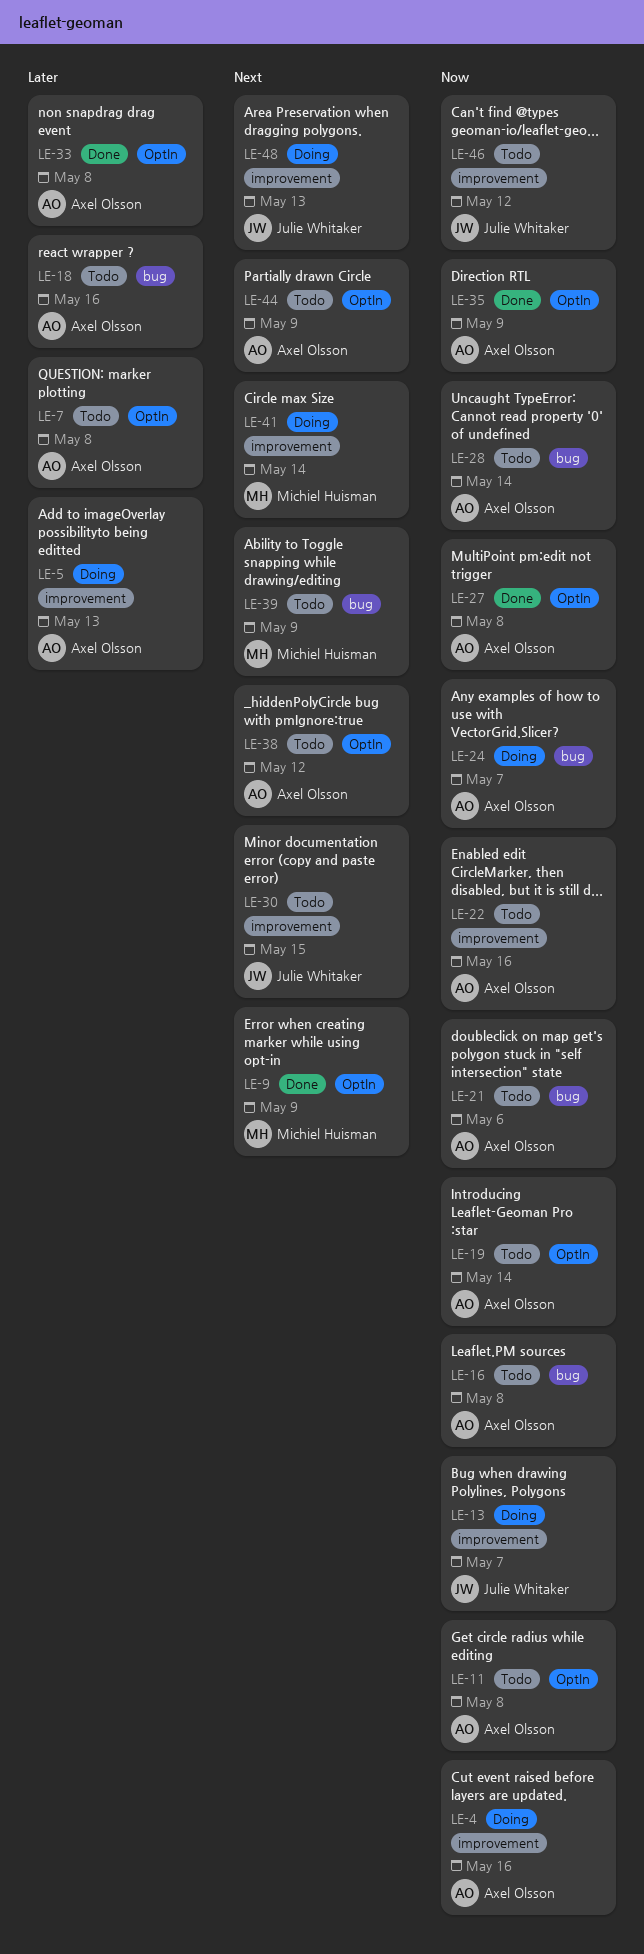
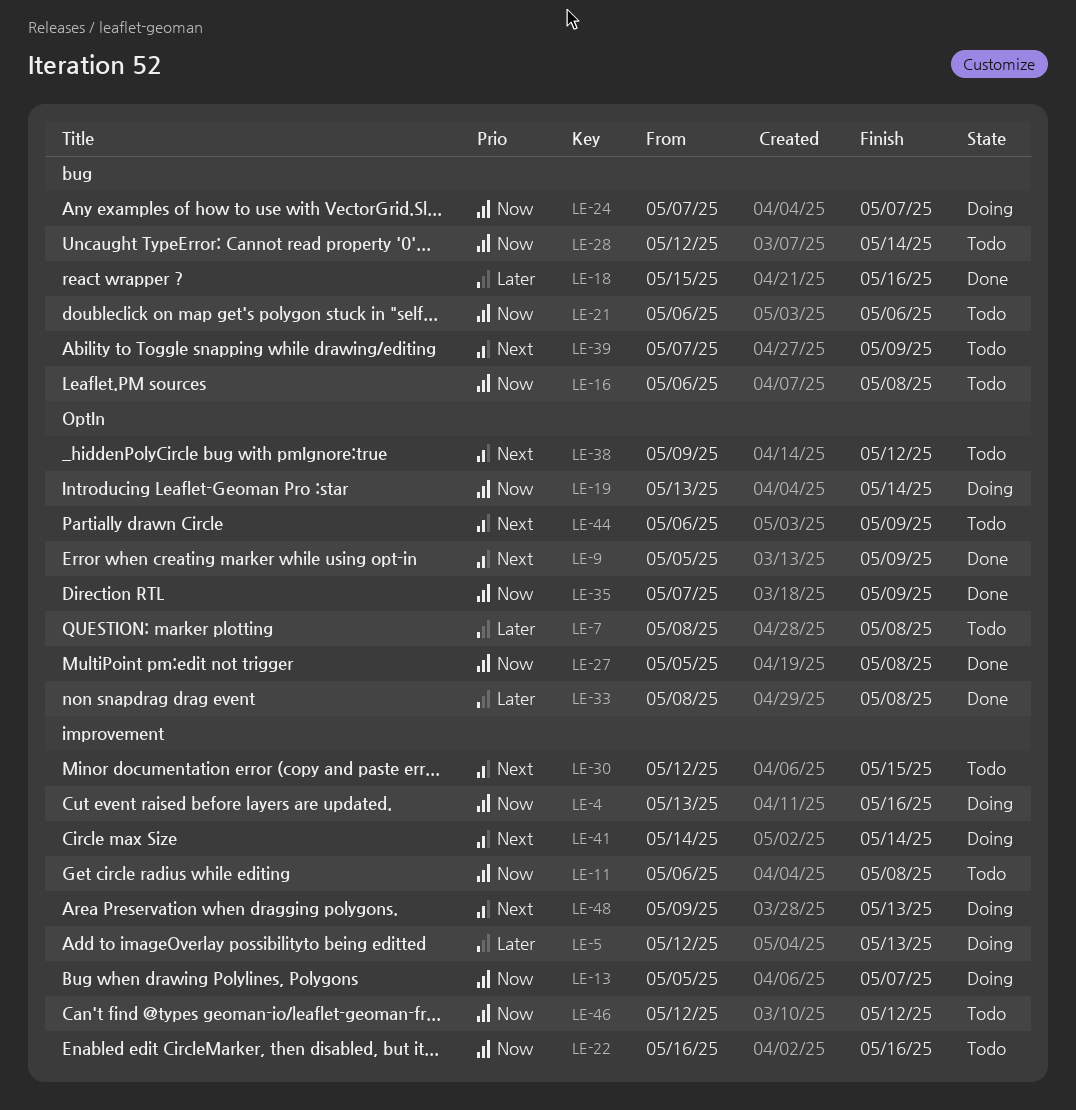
LE-11, label: OptIn -> improvement
LE-18, status: Todo -> Done
LE-19, status: Todo -> Doing

